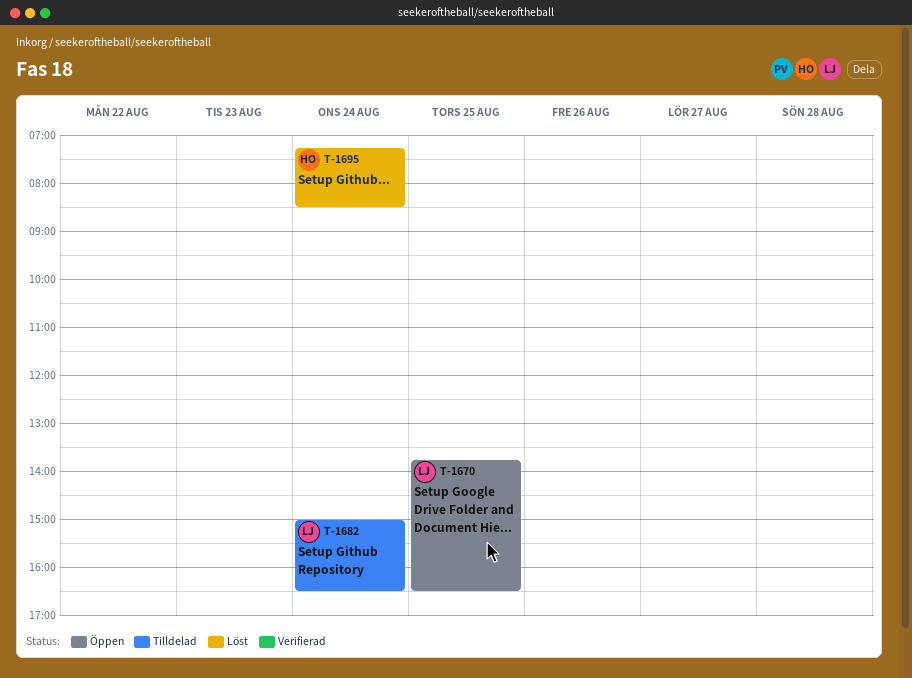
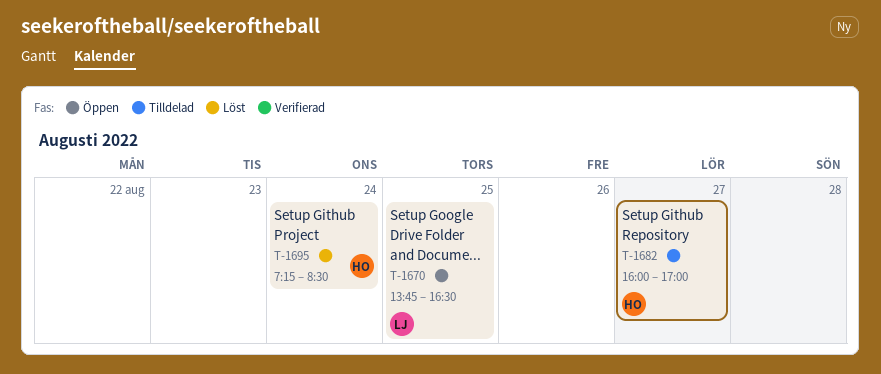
T-1682, owner: LJ -> HO
T-1682, day: Aug 24 -> Aug 27
T-1682, begins: 15:00 -> 16:00
T-1682, ends: 16:30 -> 17:00

